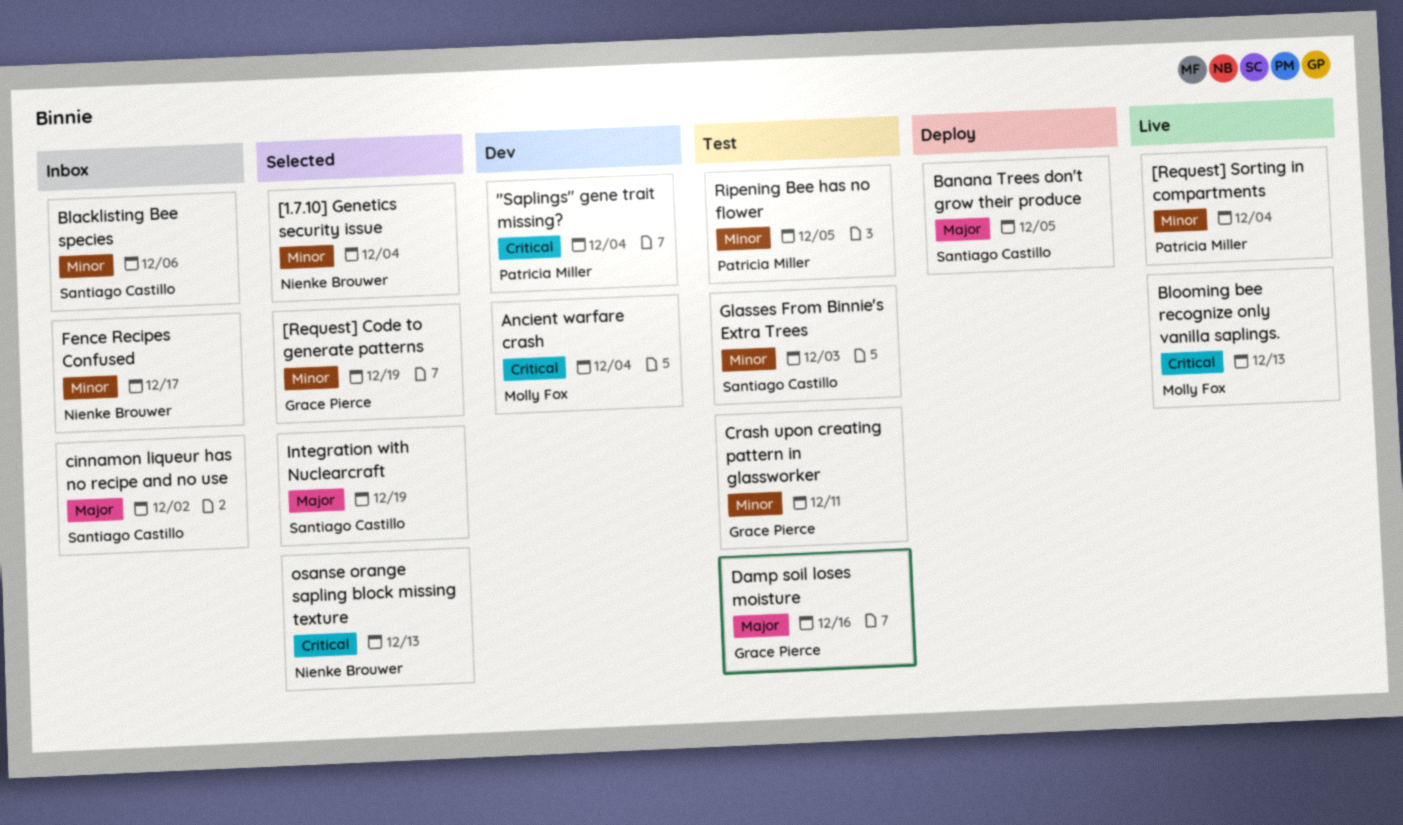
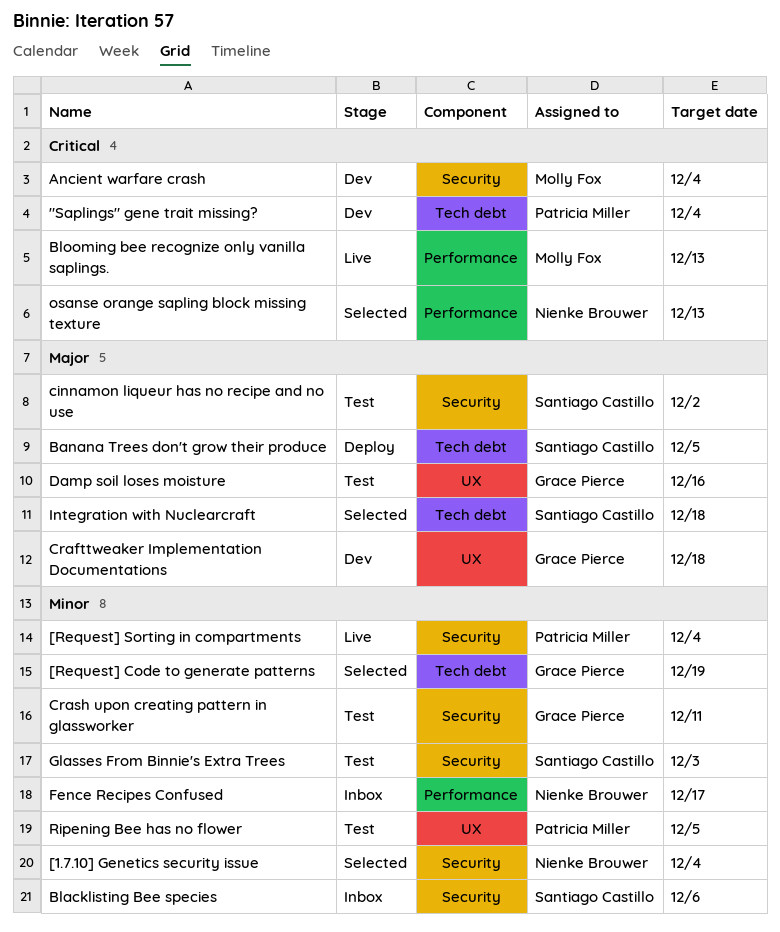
cinnamon liqueur has no recipe and no use, status: Inbox -> Test
Crafttweaker Implementation Documentations: none -> present
Integration with Nuclearcraft, due: Dec 19 -> Dec 18

